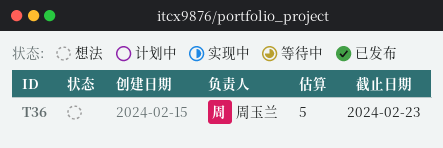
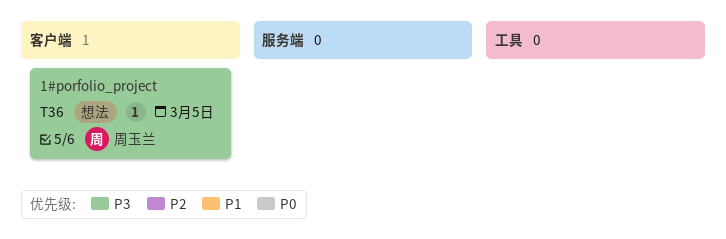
T36, estimate: 5 -> 1
T36, due: Feb 23 -> Mar 5

